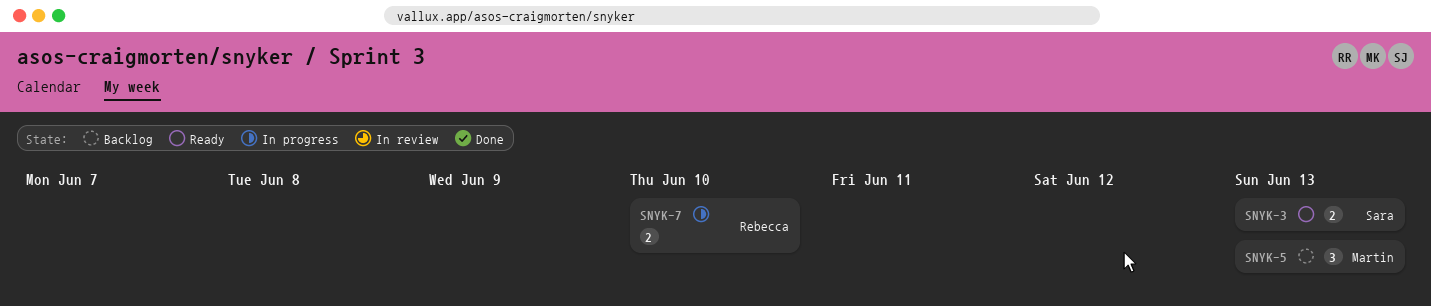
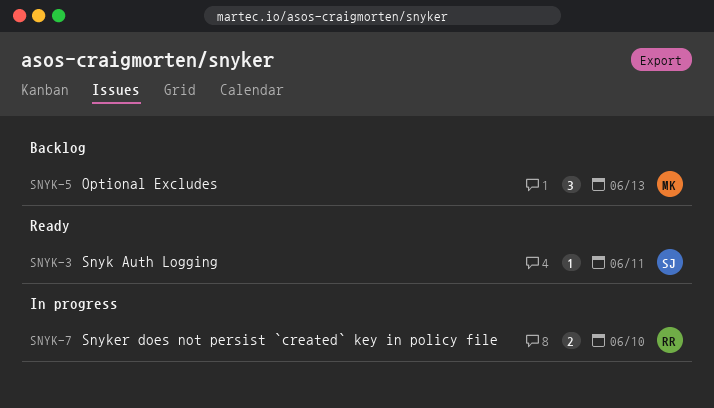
SNYK-3, estimate: 2 -> 1
SNYK-3, day: Jun 13 -> Jun 11

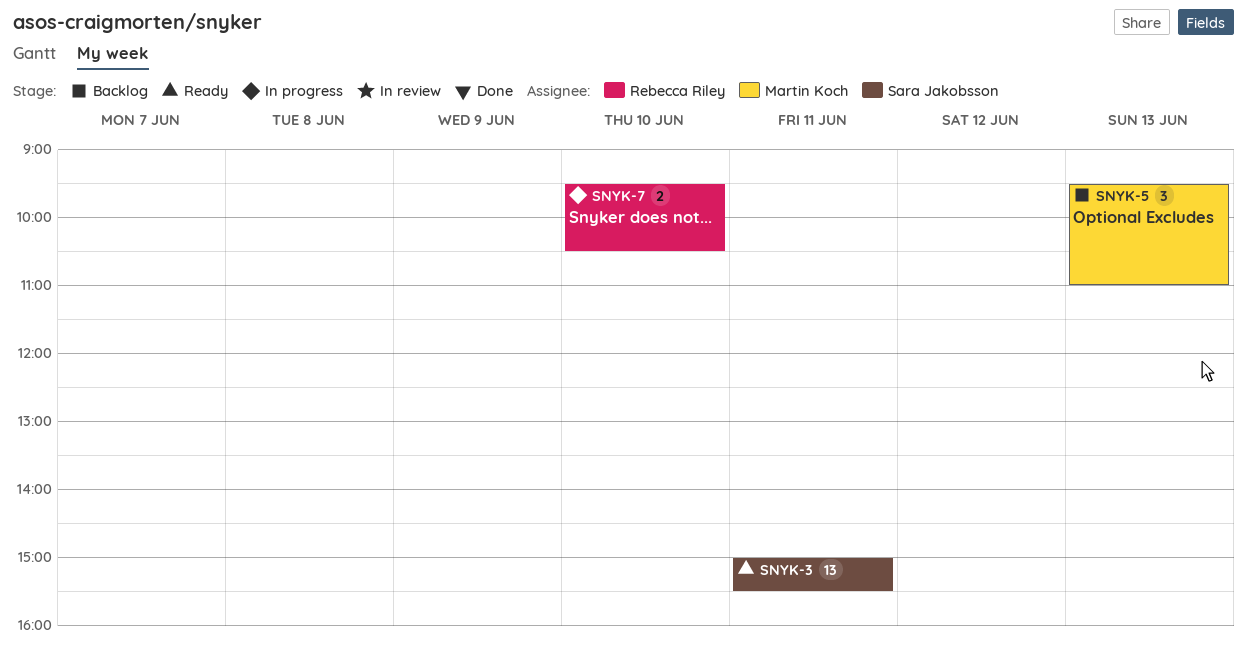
SNYK-3, estimate: 1 -> 13

